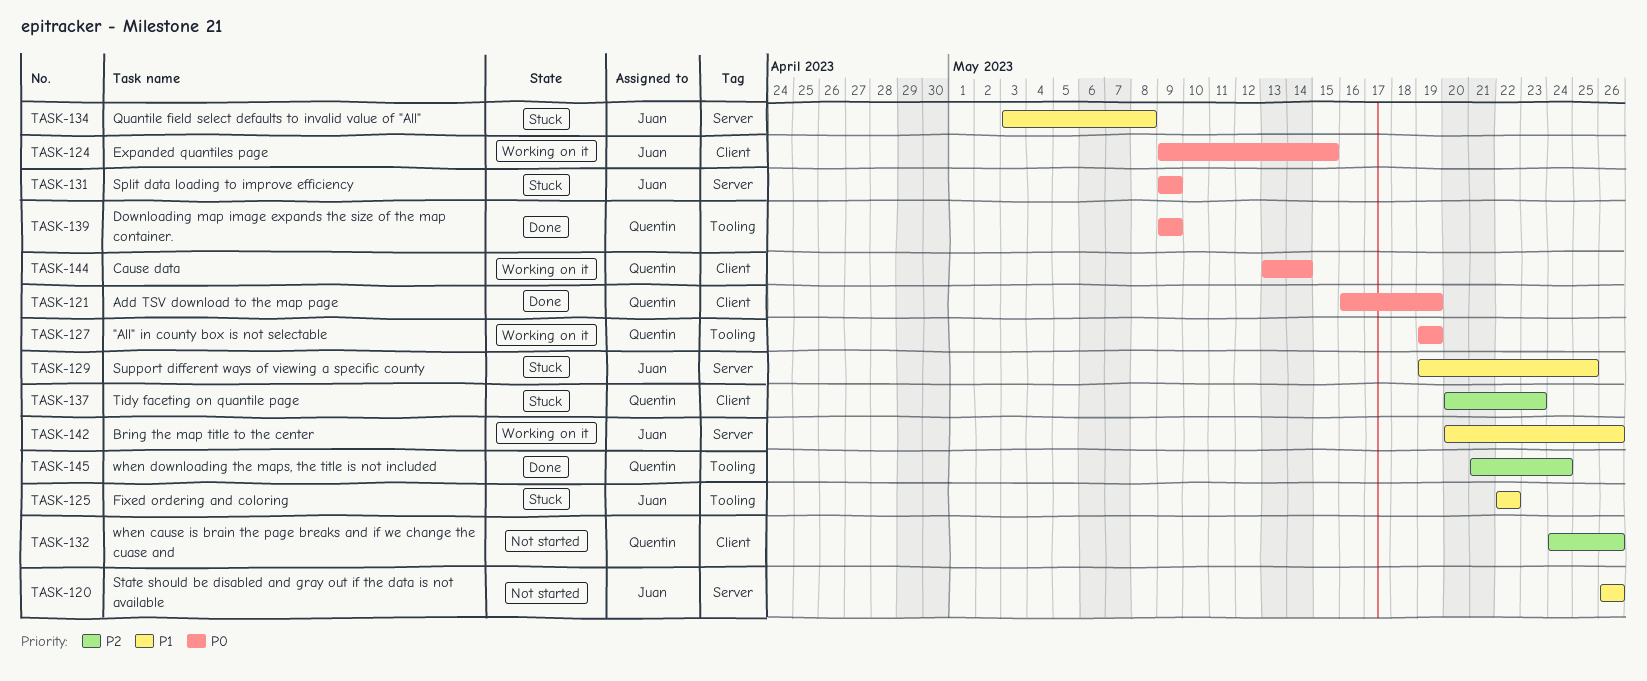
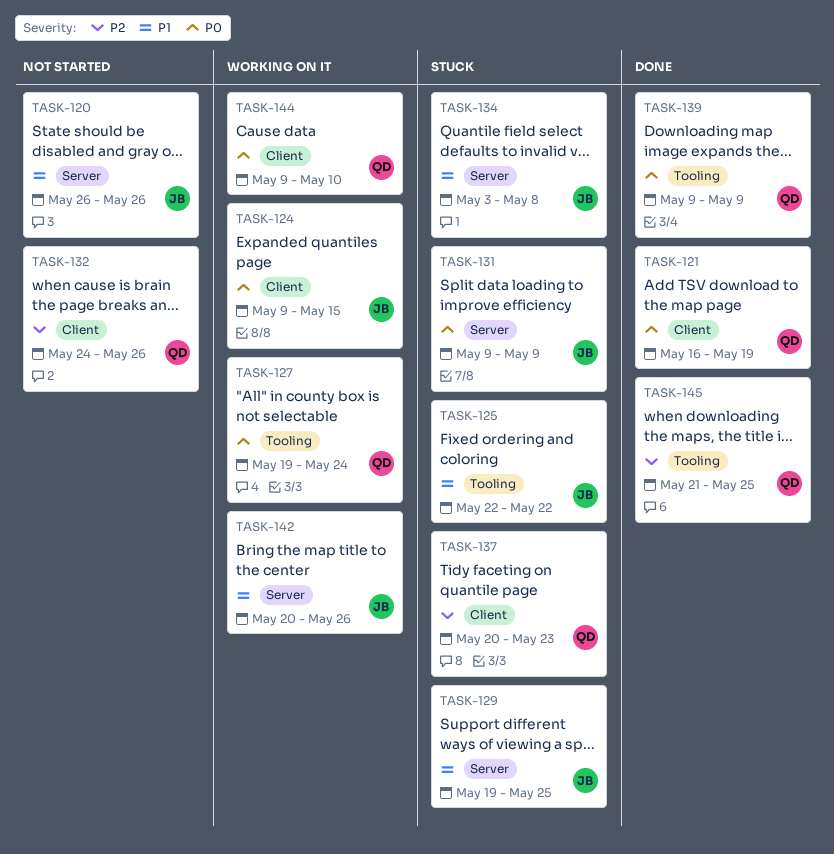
TASK-127, due: May 19 -> May 24
TASK-144, start: May 13 -> May 9
TASK-144, due: May 14 -> May 10
TASK-145, due: May 24 -> May 25

